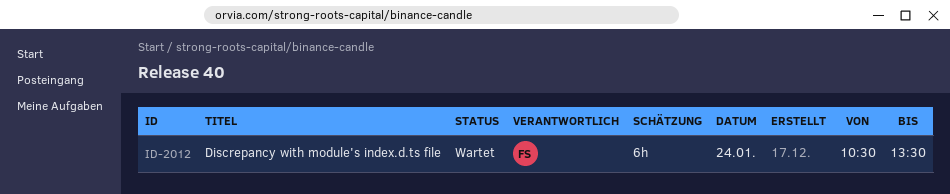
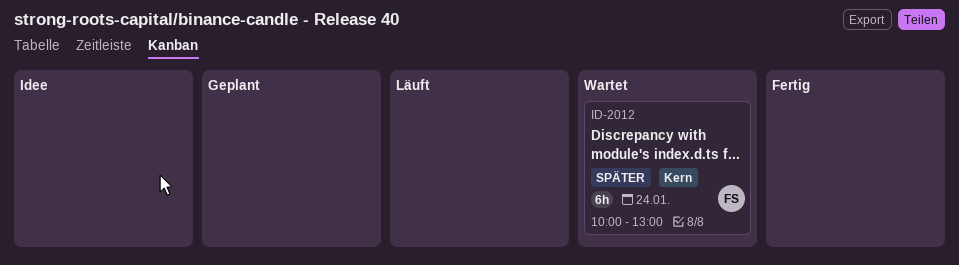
ID-2012, begins: 10:30 -> 10:00
ID-2012, ends: 13:30 -> 13:00

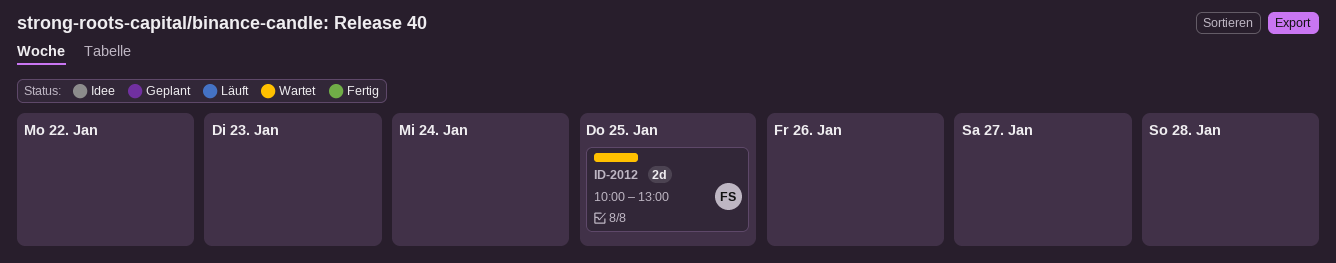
ID-2012, estimate: 6h -> 2d
ID-2012, day: Jan 24 -> Jan 25

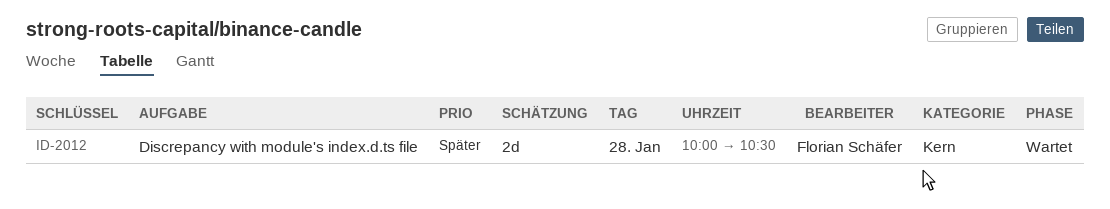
ID-2012, day: Jan 25 -> Jan 28
ID-2012, ends: 13:00 -> 10:30

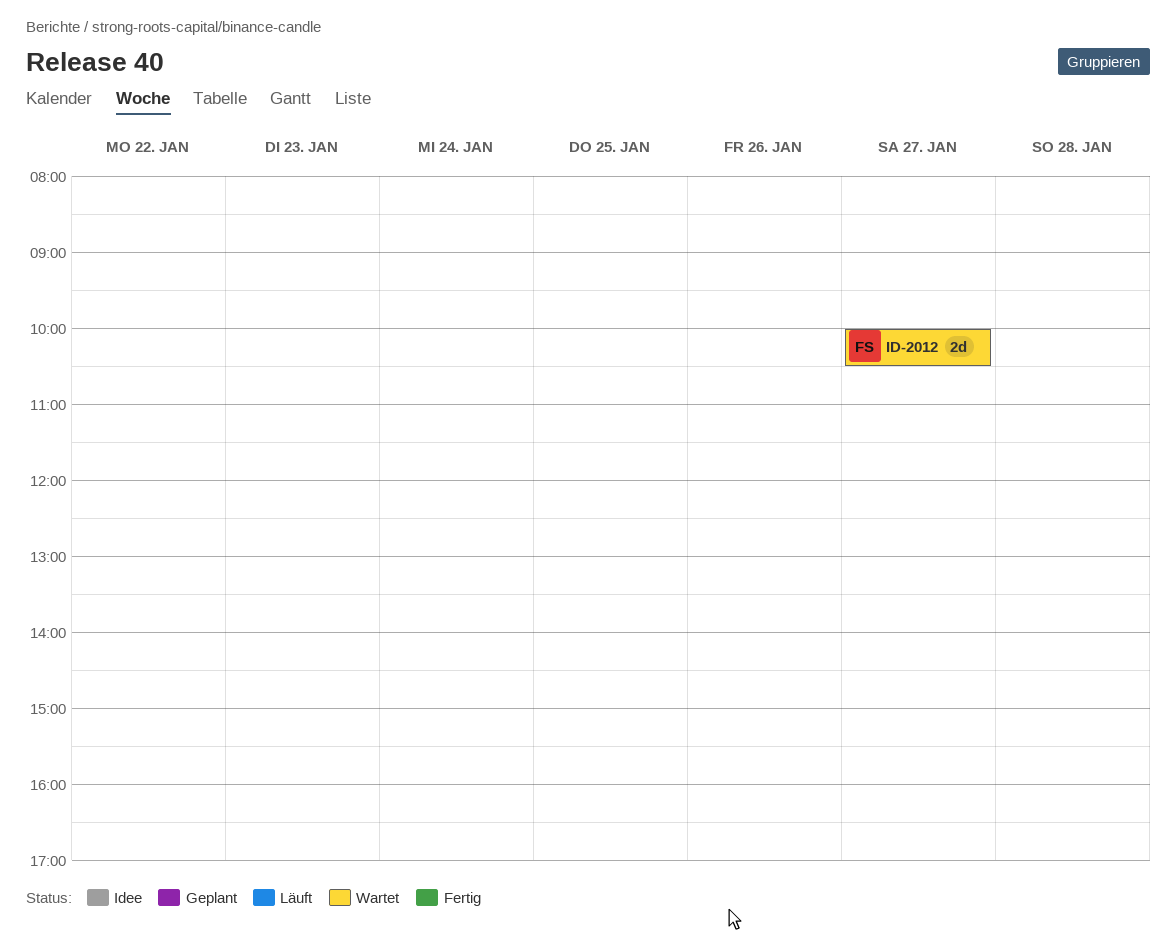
ID-2012, day: Jan 28 -> Jan 27

